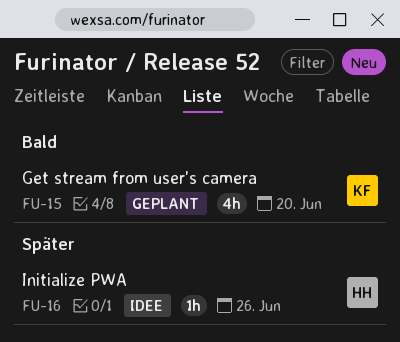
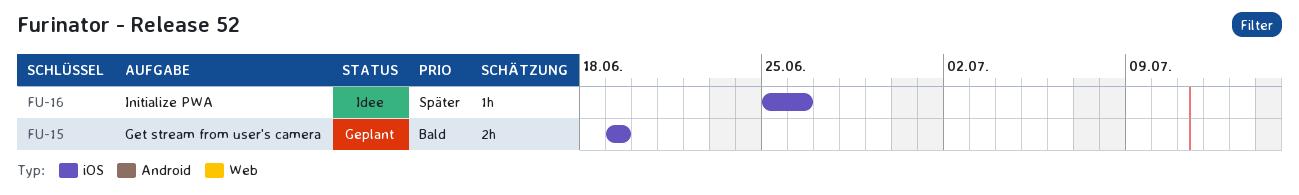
FU-15, estimate: 4h -> 2h
FU-15, due: Jun 20 -> Jun 19

